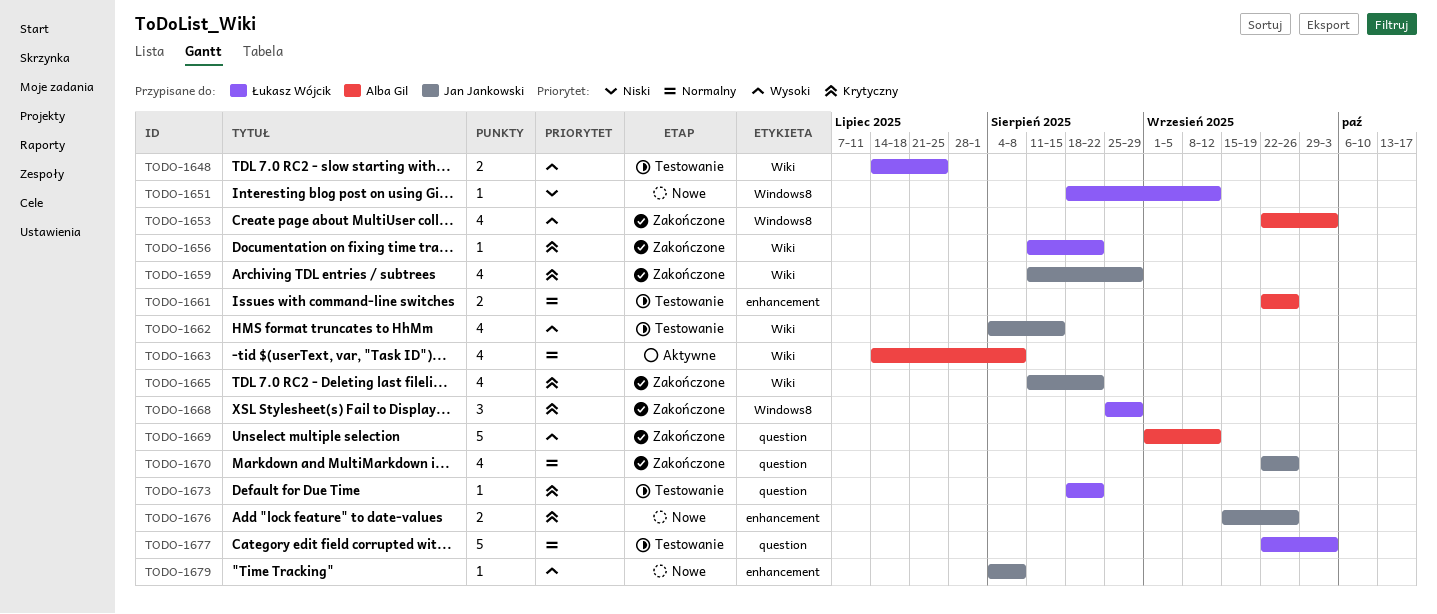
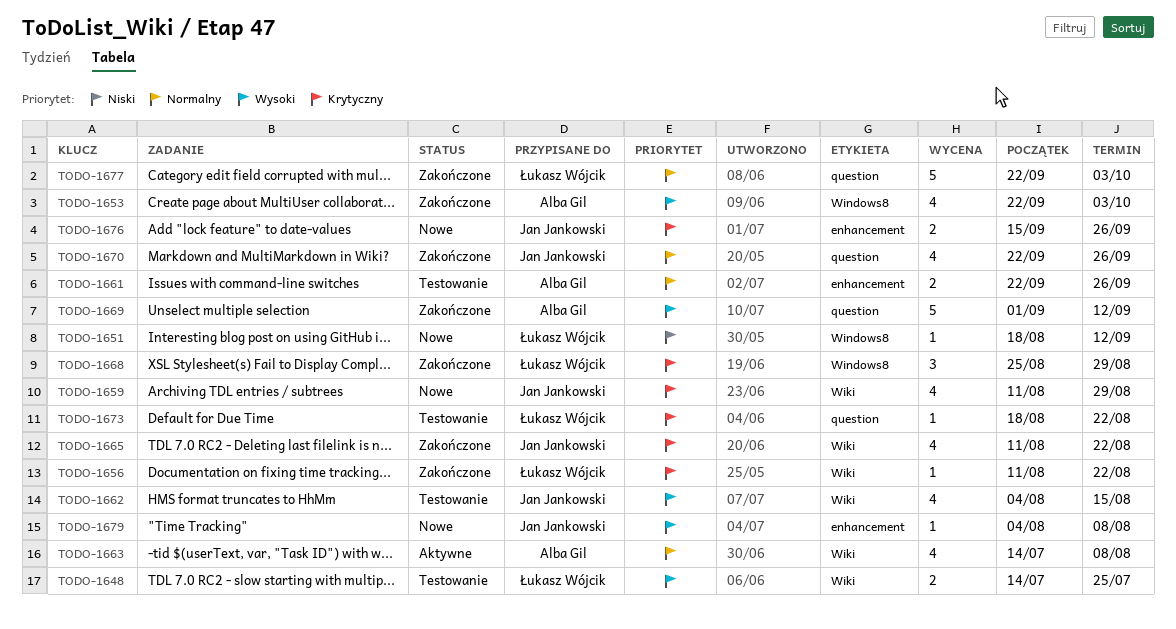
TODO-1659, status: Zakończone -> Nowe
TODO-1677, status: Testowanie -> Zakończone

